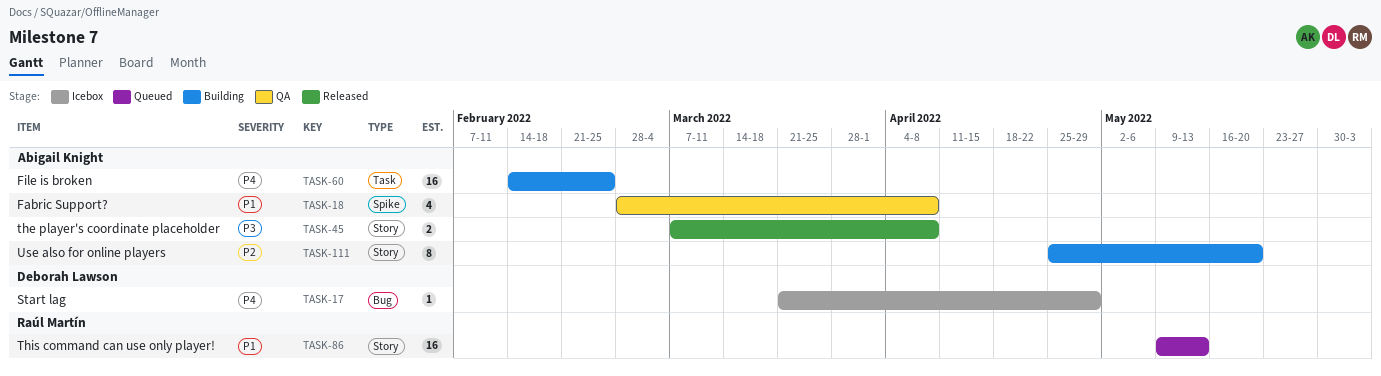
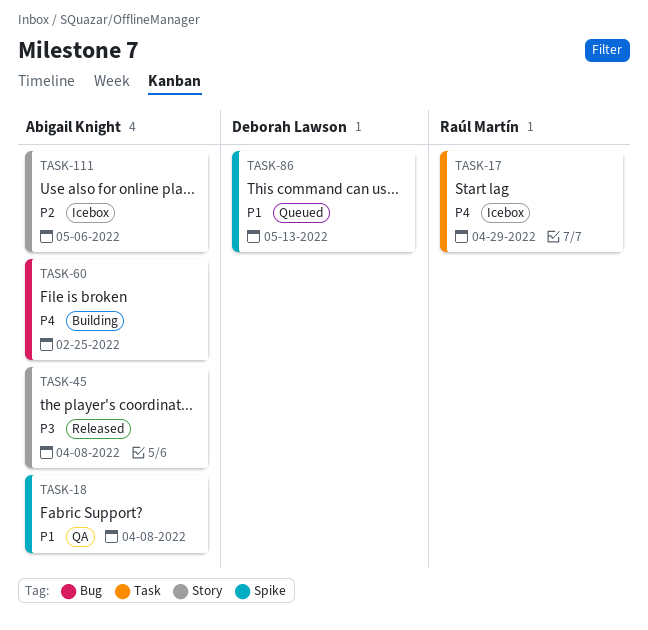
TASK-17, owner: Deborah Lawson -> Raúl Martín
TASK-17, label: Bug -> Task
TASK-60, label: Task -> Bug
TASK-86, owner: Raúl Martín -> Deborah Lawson
TASK-86, label: Story -> Spike
TASK-111, status: Building -> Icebox
TASK-111, due: May 20 -> May 6

